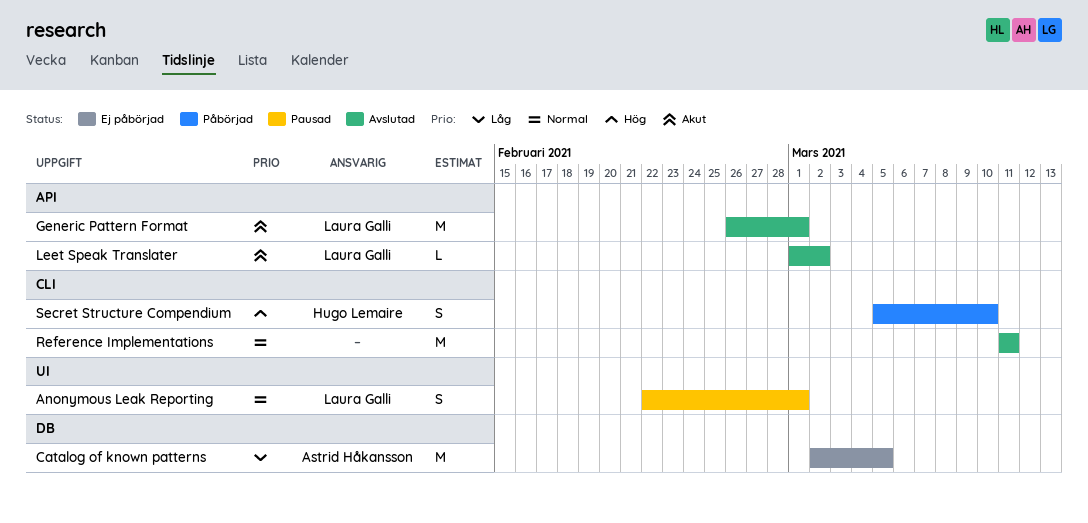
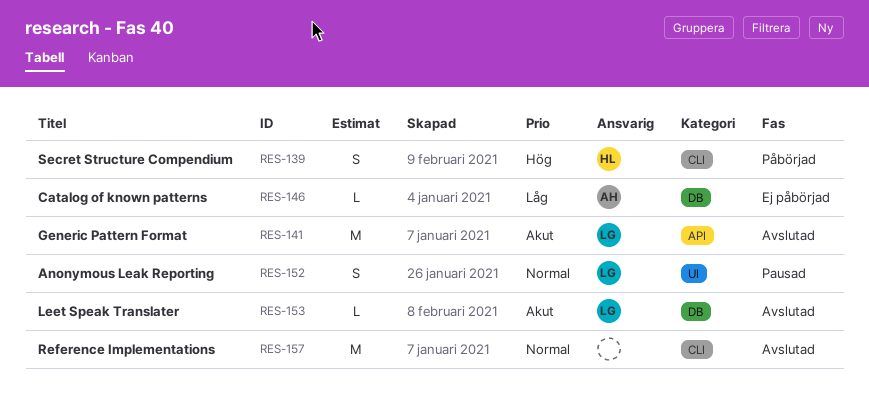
Catalog of known patterns, estimate: M -> L
Leet Speak Translater, label: API -> DB

